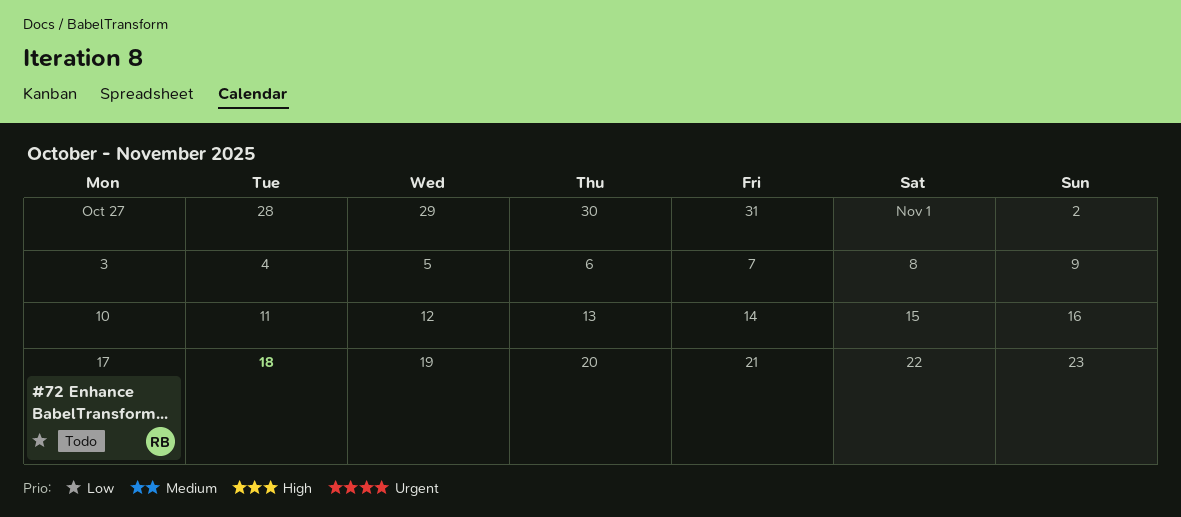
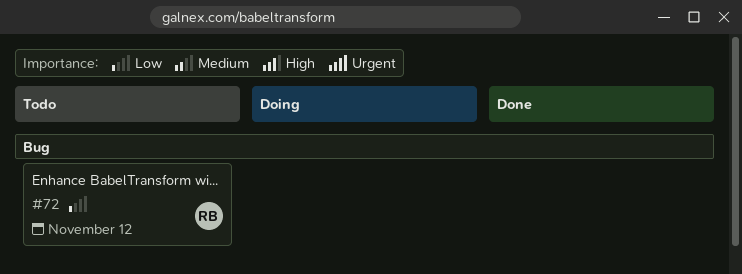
#72, due: Nov 17 -> Nov 12

